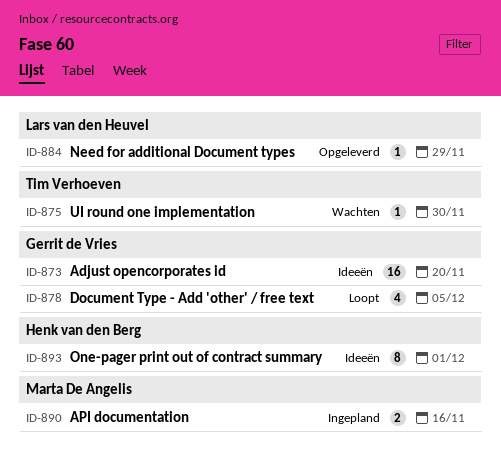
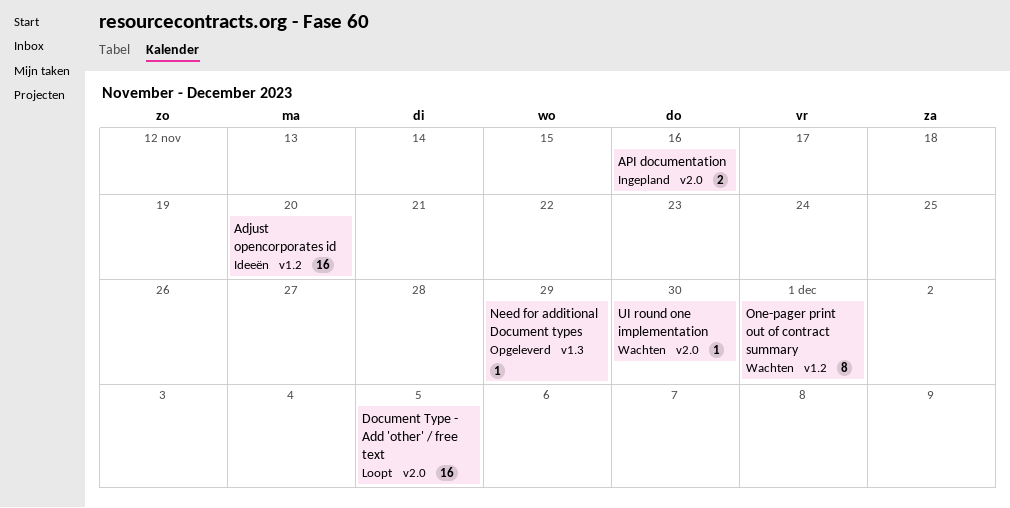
Document Type - Add 'other' / free text, estimate: 4 -> 16
One-pager print out of contract summary, status: Ideeën -> Wachten

